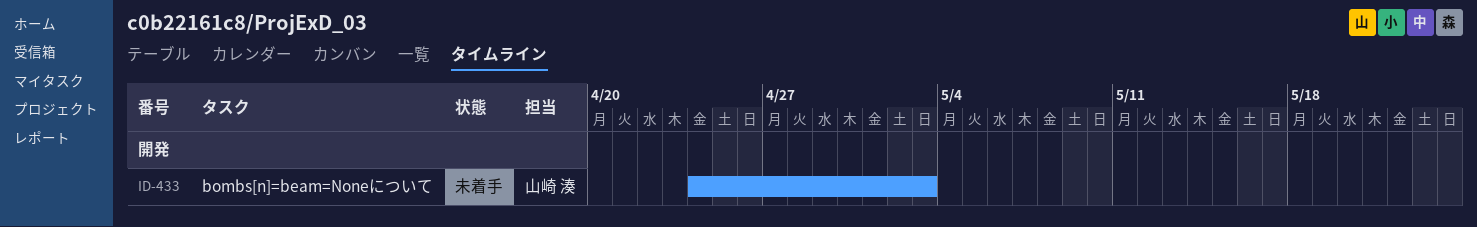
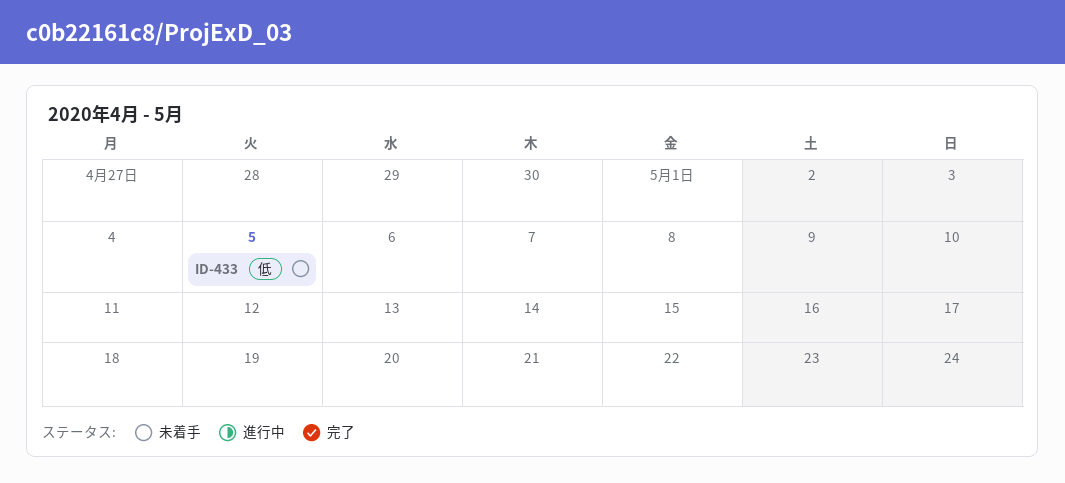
ID-433, due: May 3 -> May 5

